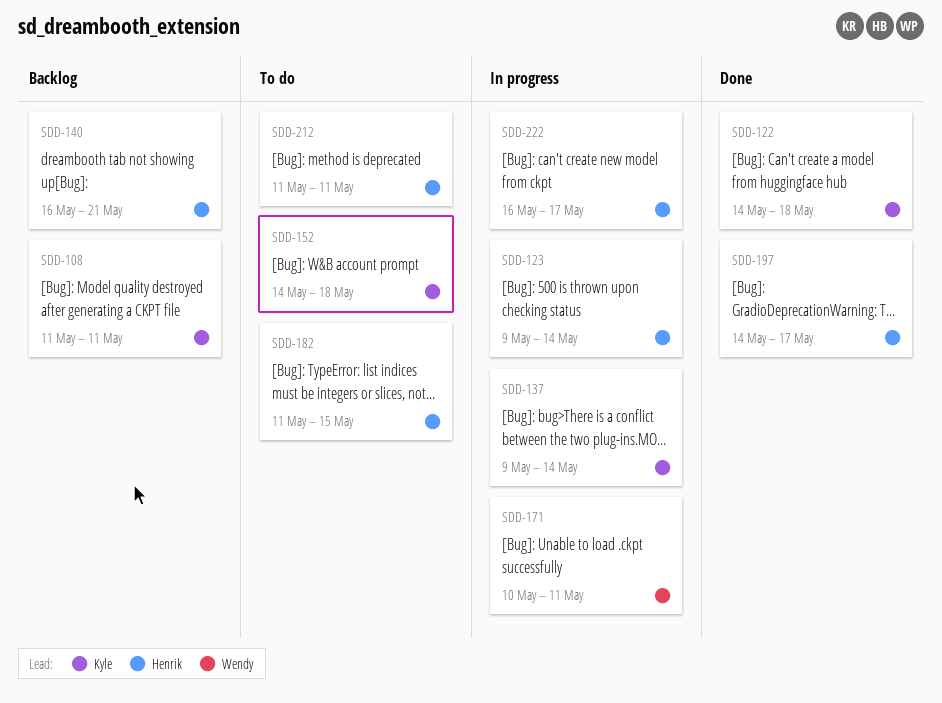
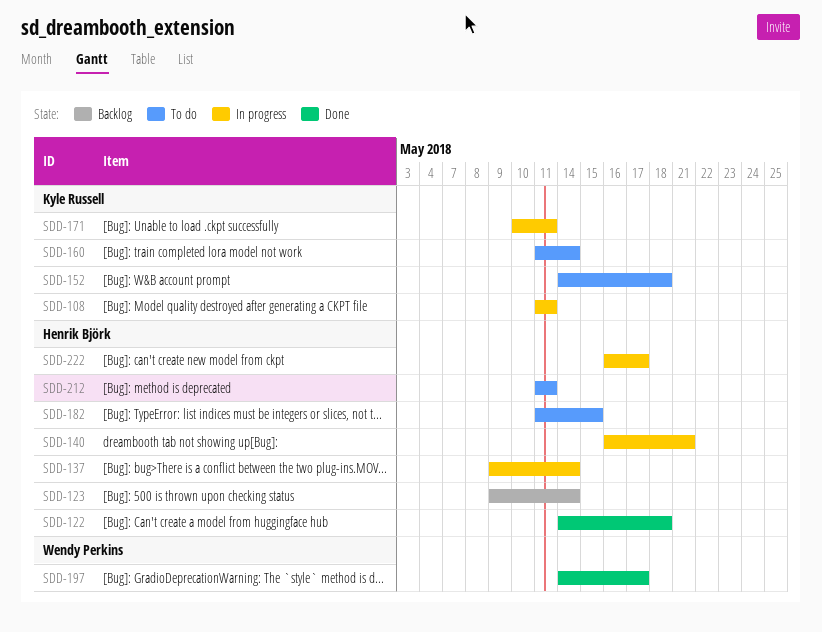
SDD-108, status: Backlog -> In progress
SDD-122, owner: Kyle Russell -> Henrik Björk
SDD-123, status: In progress -> Backlog
SDD-137, owner: Kyle Russell -> Henrik Björk
SDD-140, status: Backlog -> In progress
SDD-160: none -> present
SDD-171, owner: Wendy Perkins -> Kyle Russell
SDD-197, owner: Henrik Björk -> Wendy Perkins

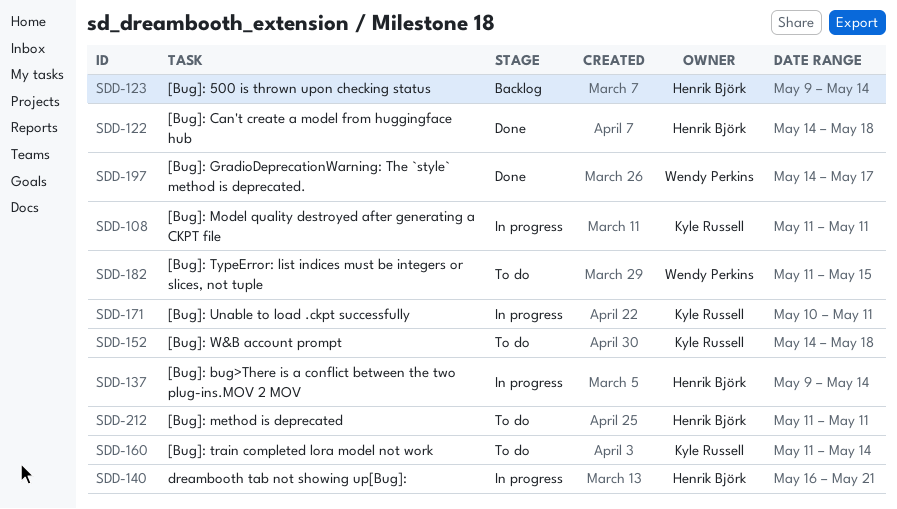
SDD-182, owner: Henrik Björk -> Wendy Perkins
SDD-222: present -> none

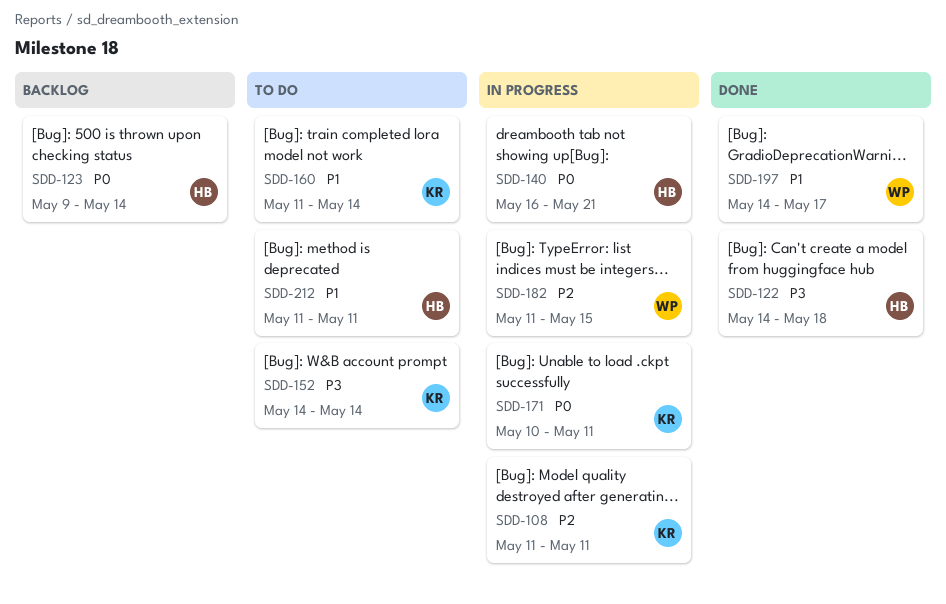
SDD-137: present -> none
SDD-152, due: May 18 -> May 14
SDD-182, status: To do -> In progress

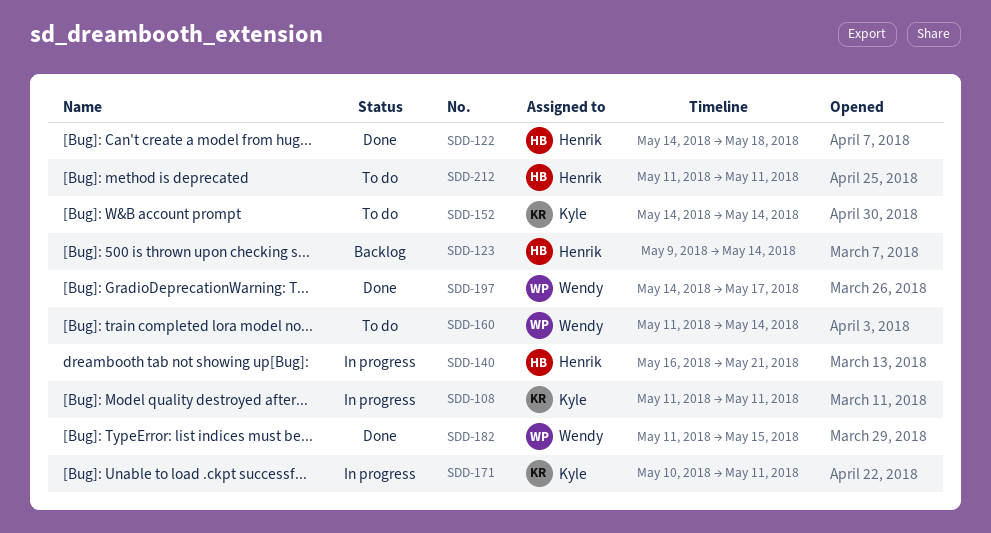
SDD-160, owner: Kyle -> Wendy
SDD-182, status: In progress -> Done

